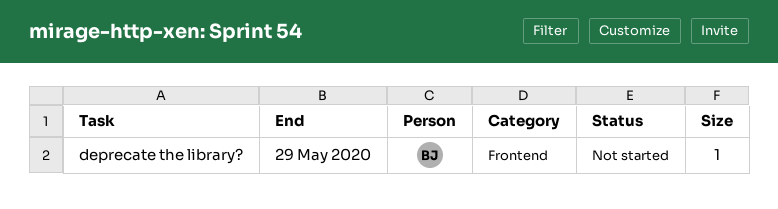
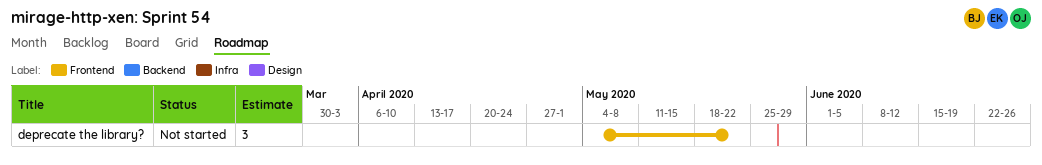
deprecate the library?, estimate: 1 -> 3
deprecate the library?, due: May 29 -> May 22

